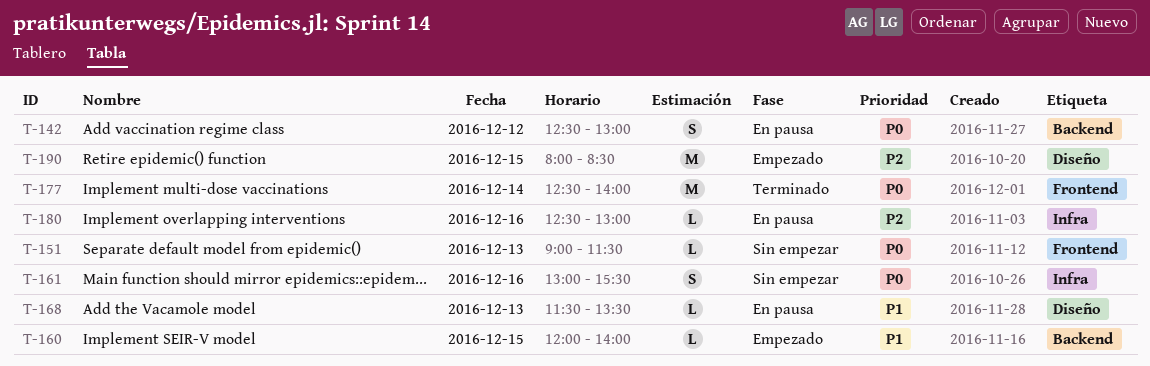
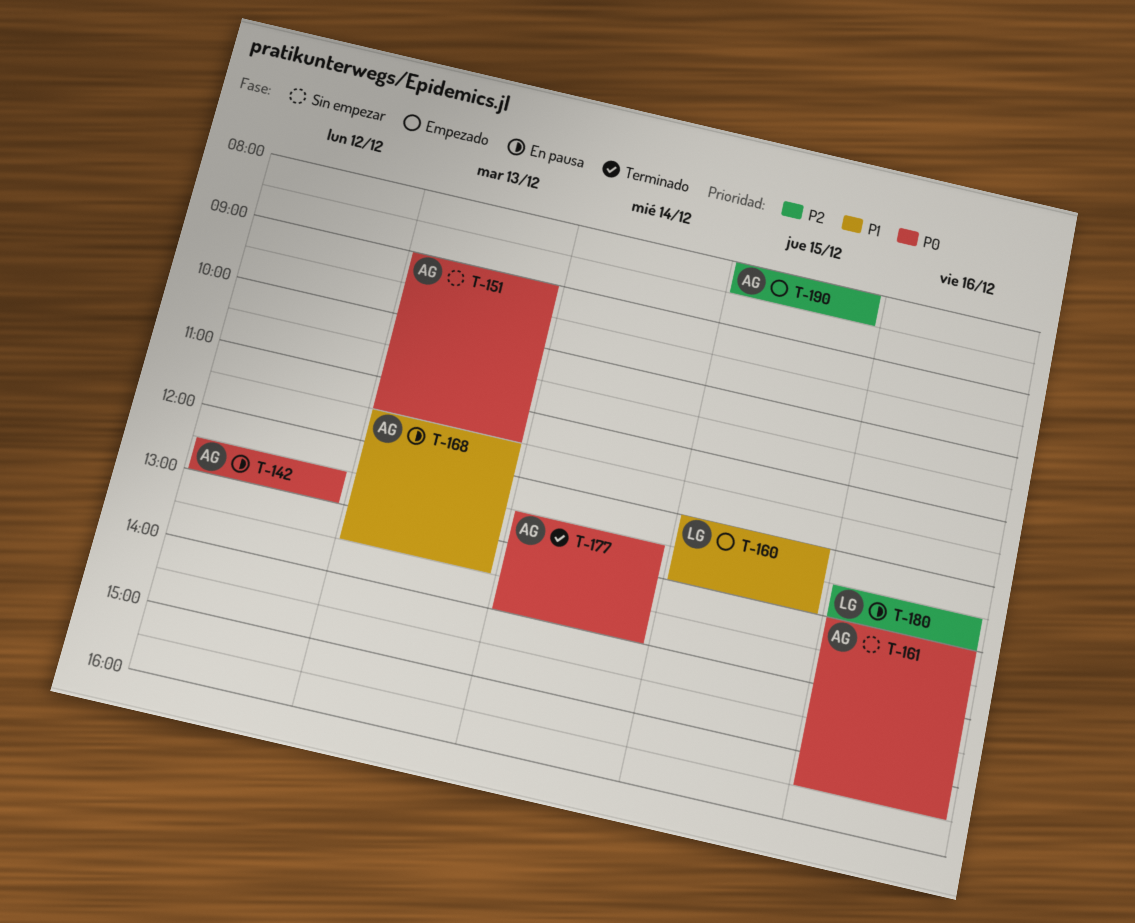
T-160, ends: 14:00 -> 13:00

